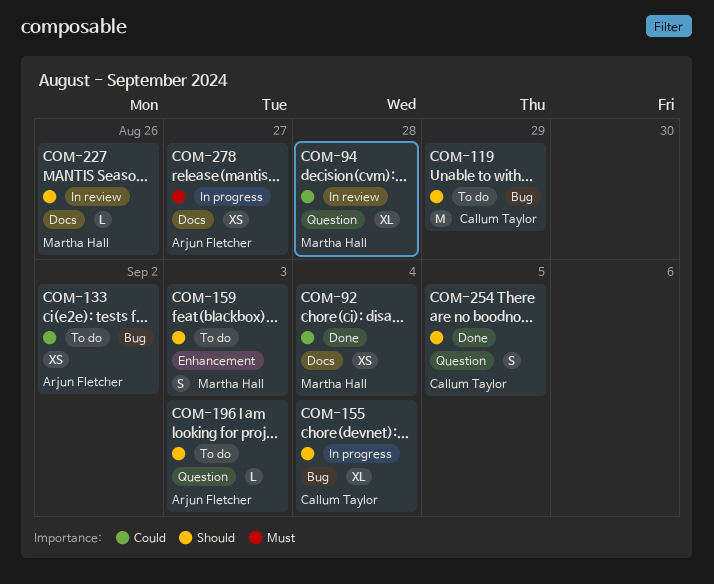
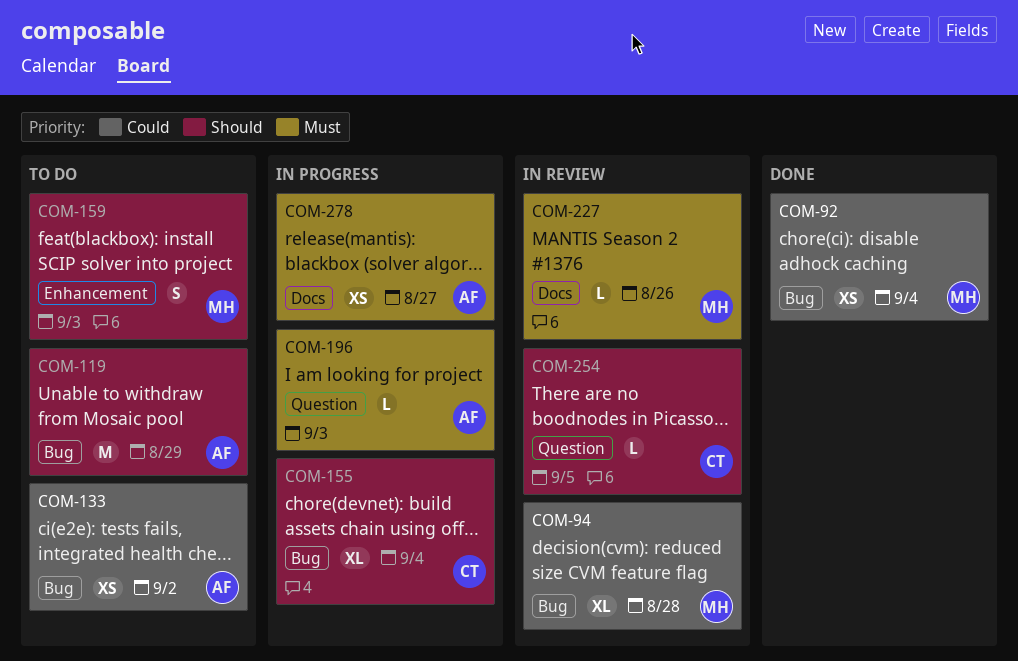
COM-92, label: Docs -> Bug
COM-94, label: Question -> Bug
COM-119, owner: Callum Taylor -> Arjun Fletcher
COM-196, status: To do -> In progress
COM-196, priority: Should -> Must
COM-227, priority: Should -> Must
COM-254, status: Done -> In review
COM-254, estimate: S -> L

